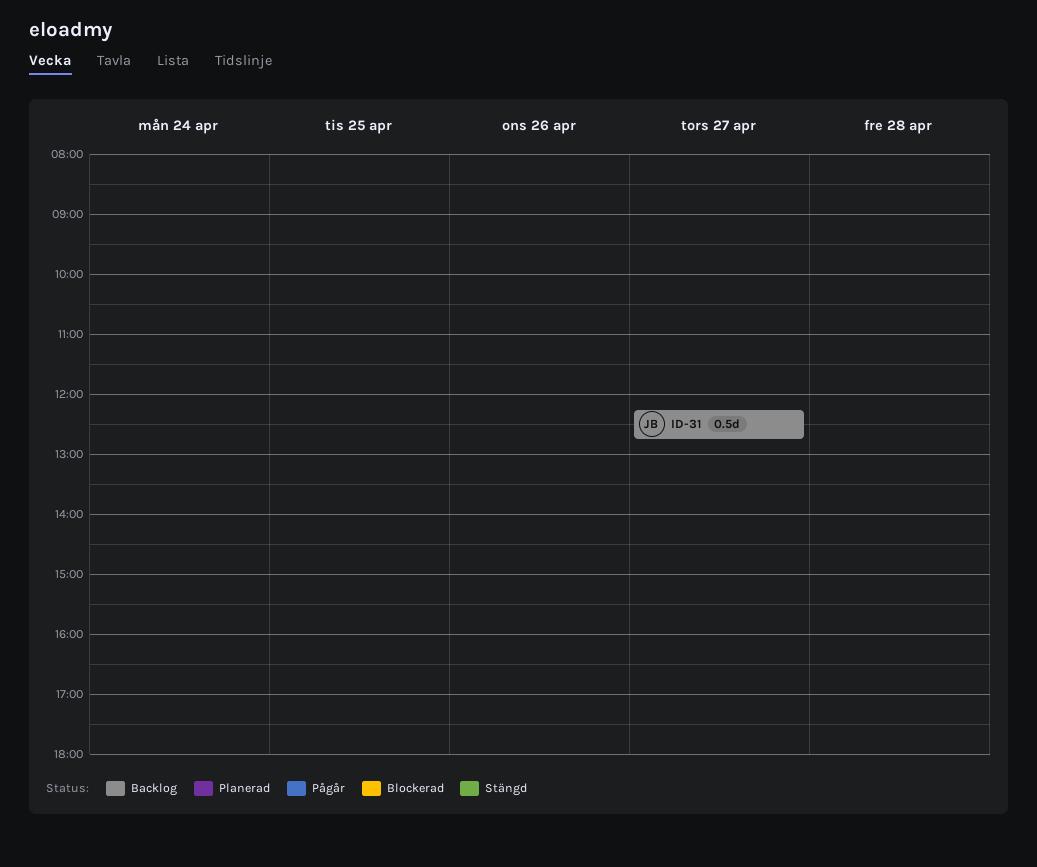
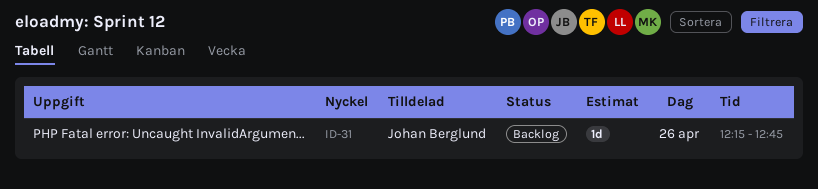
ID-31, estimate: 0.5d -> 1d
ID-31, day: Apr 27 -> Apr 26

